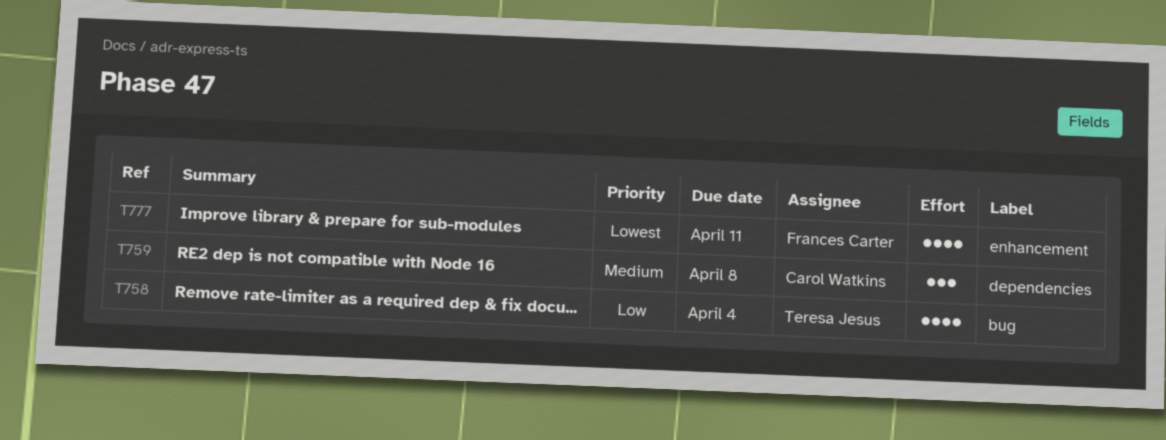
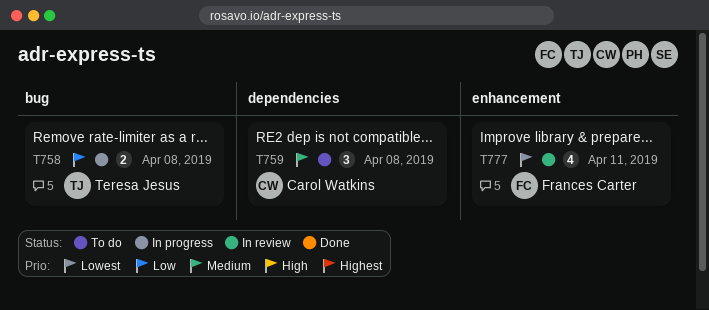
T758, estimate: 4 -> 2
T758, due: Apr 4 -> Apr 8

